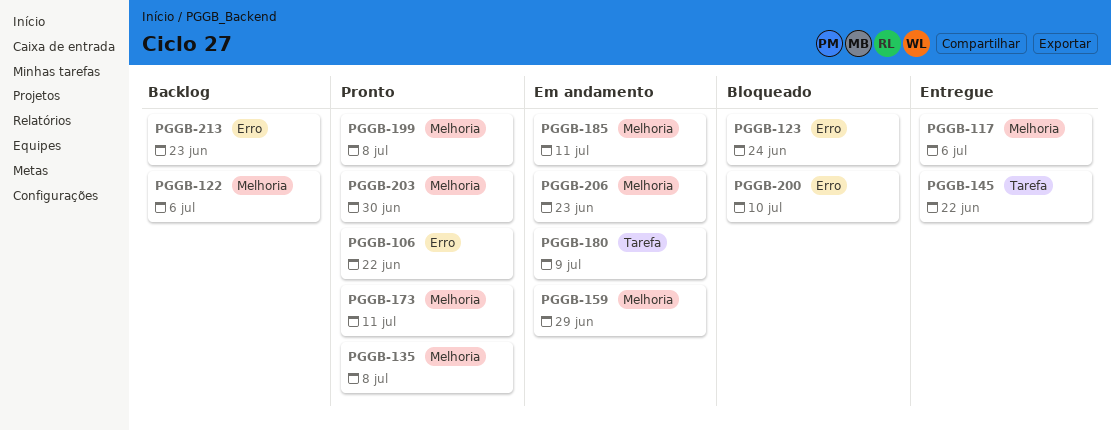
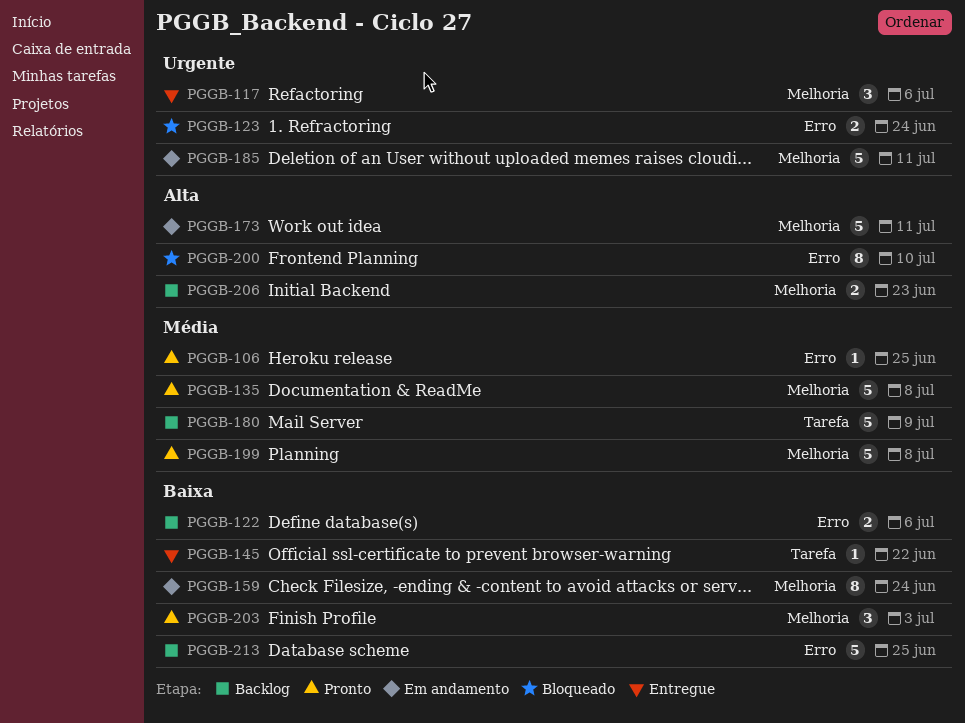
PGGB-106, due: Jun 22 -> Jun 25
PGGB-122, label: Melhoria -> Erro
PGGB-159, due: Jun 29 -> Jun 24
PGGB-173, status: Pronto -> Em andamento
PGGB-180, status: Em andamento -> Backlog
PGGB-203, due: Jun 30 -> Jul 3
PGGB-206, status: Em andamento -> Backlog
PGGB-213, due: Jun 23 -> Jun 25

